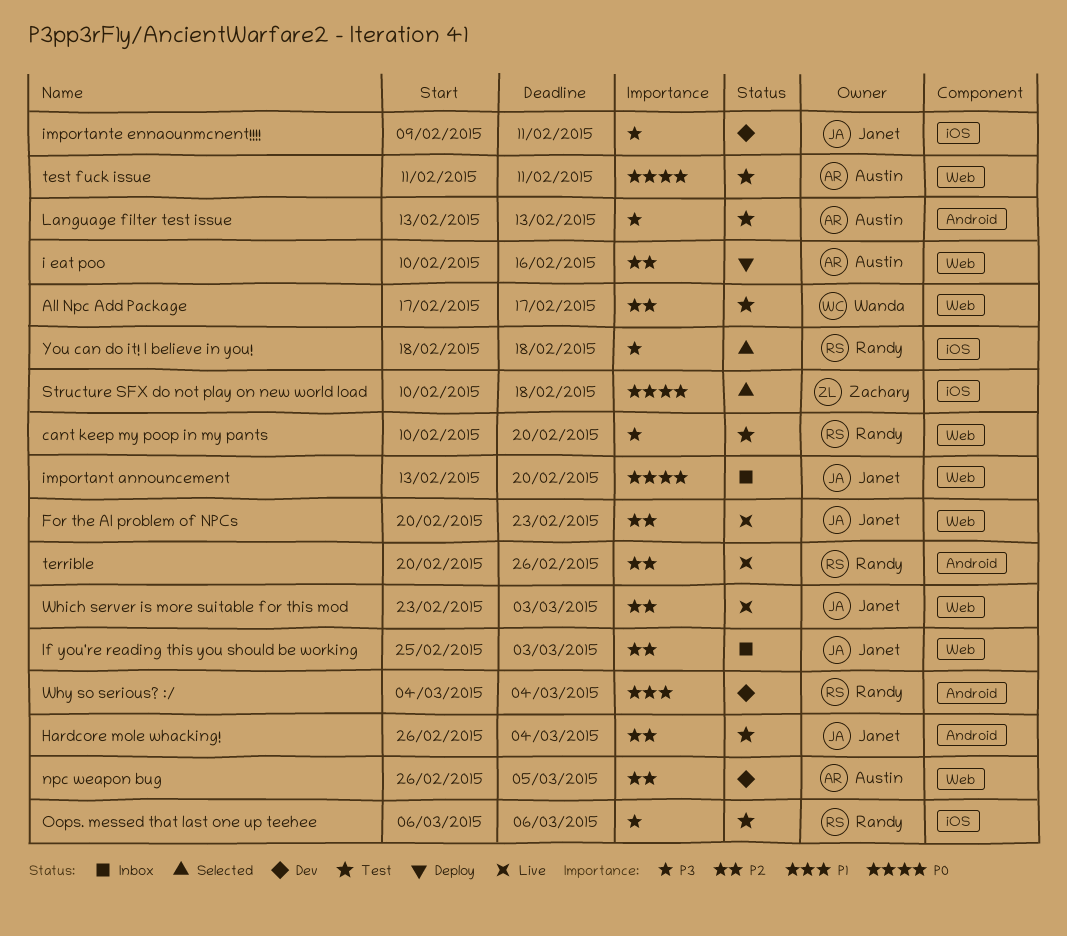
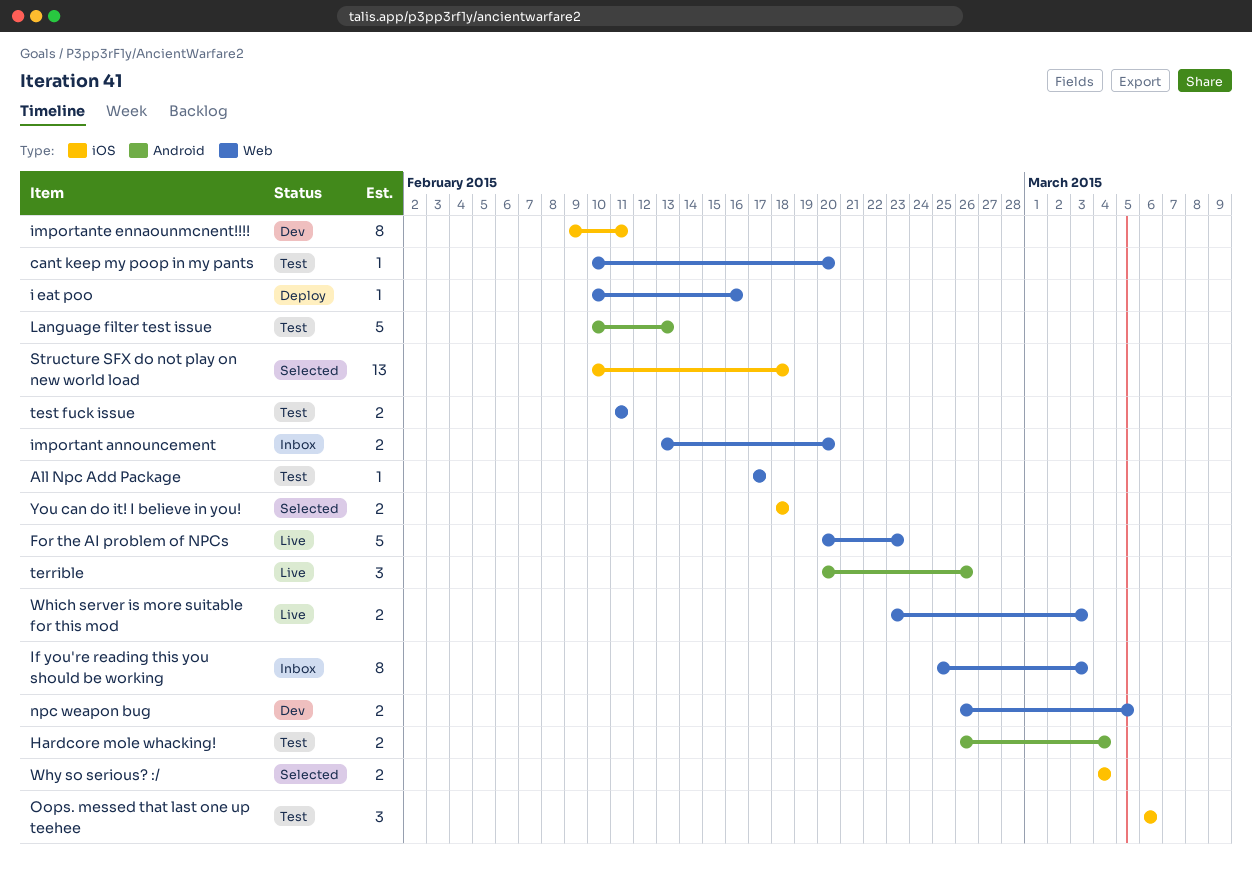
Language filter test issue, start: Feb 13 -> Feb 10
Why so serious? :/, status: Dev -> Selected
Why so serious? :/, label: Android -> iOS

